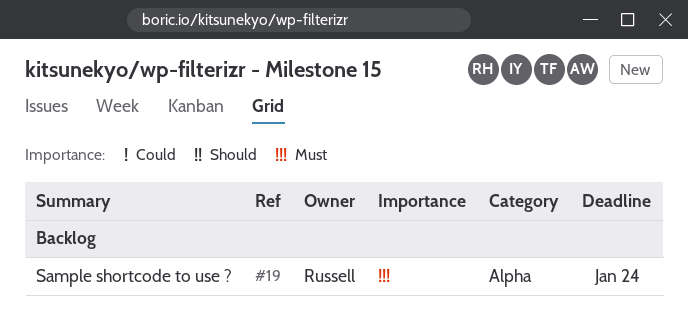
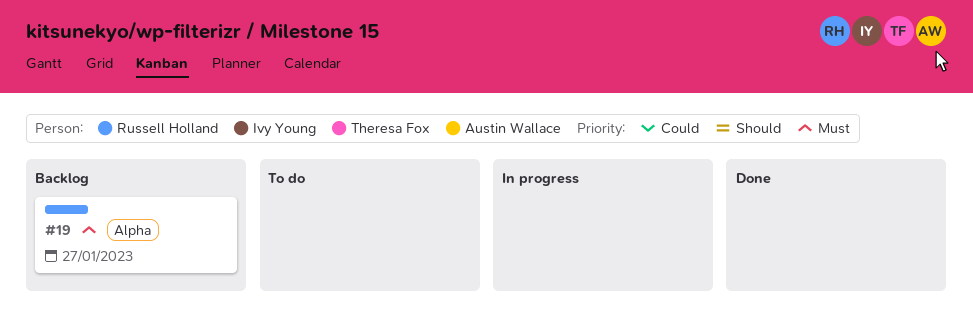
#19, due: Jan 24 -> Jan 27

